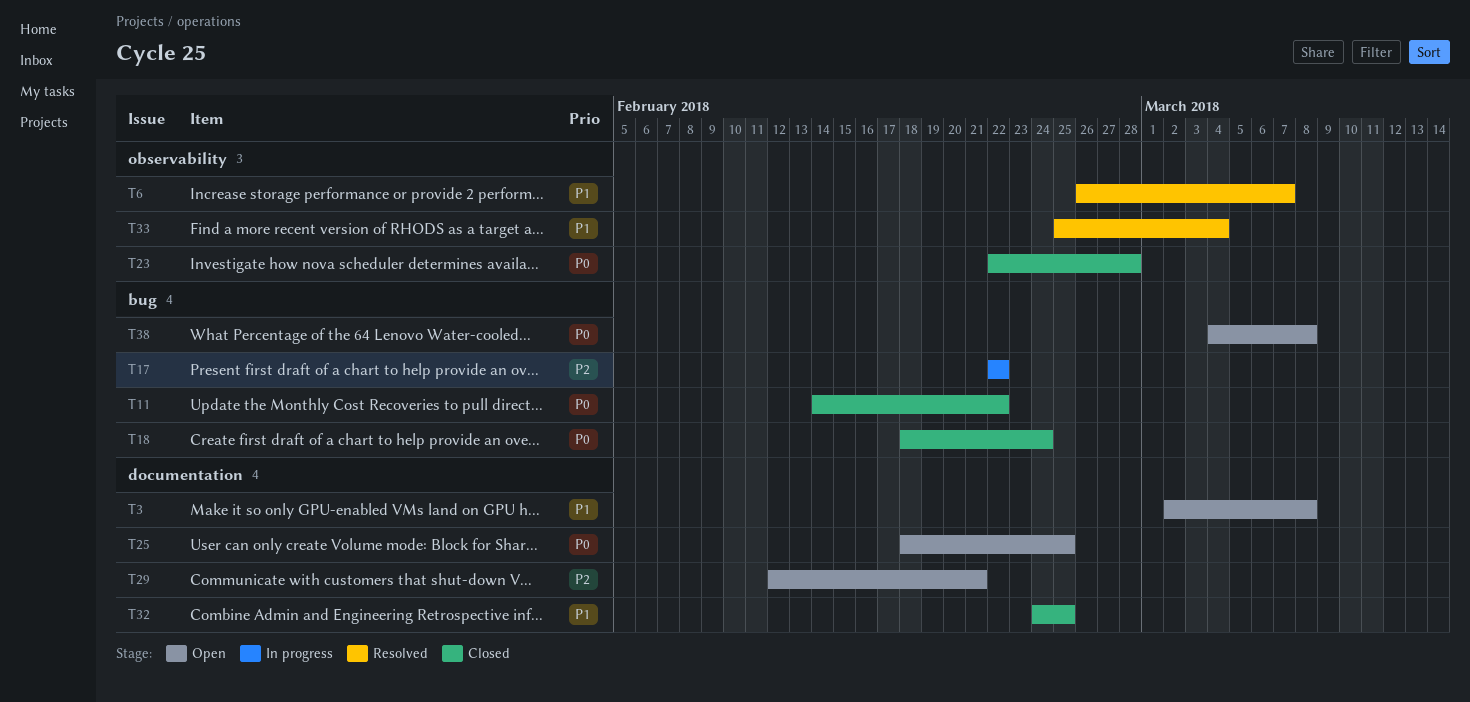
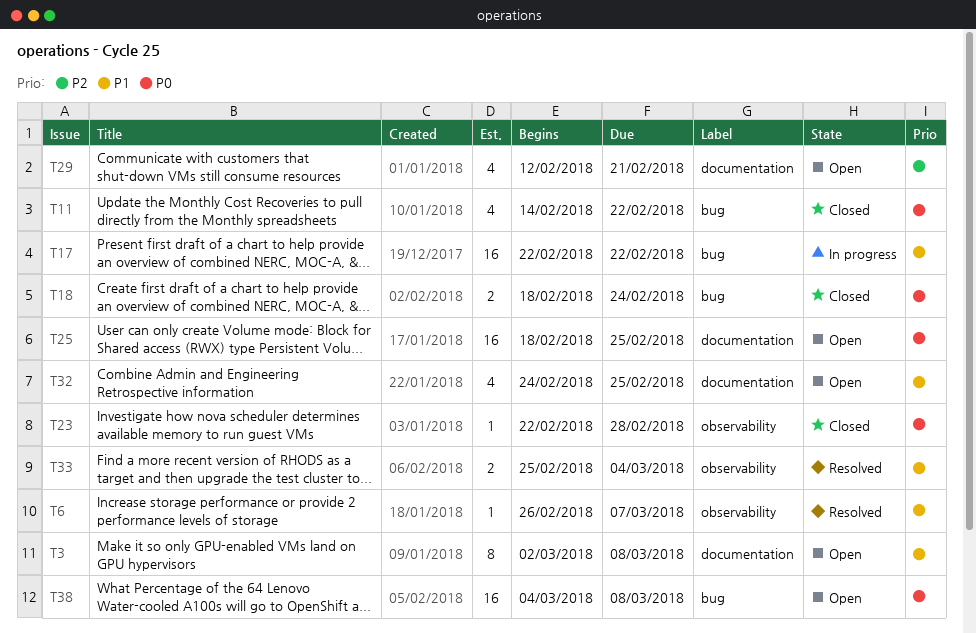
T17, priority: P2 -> P1
T32, status: Closed -> Open

